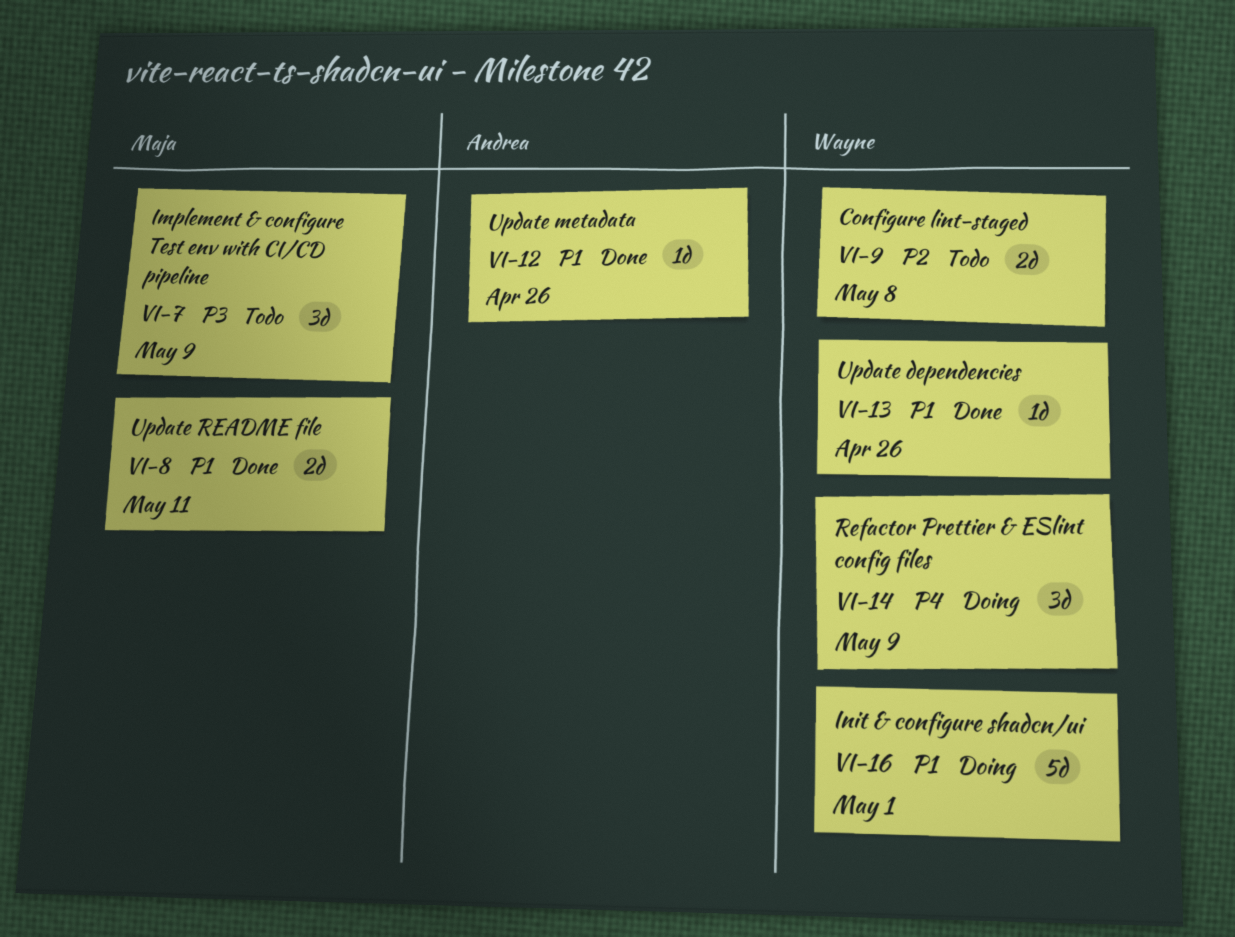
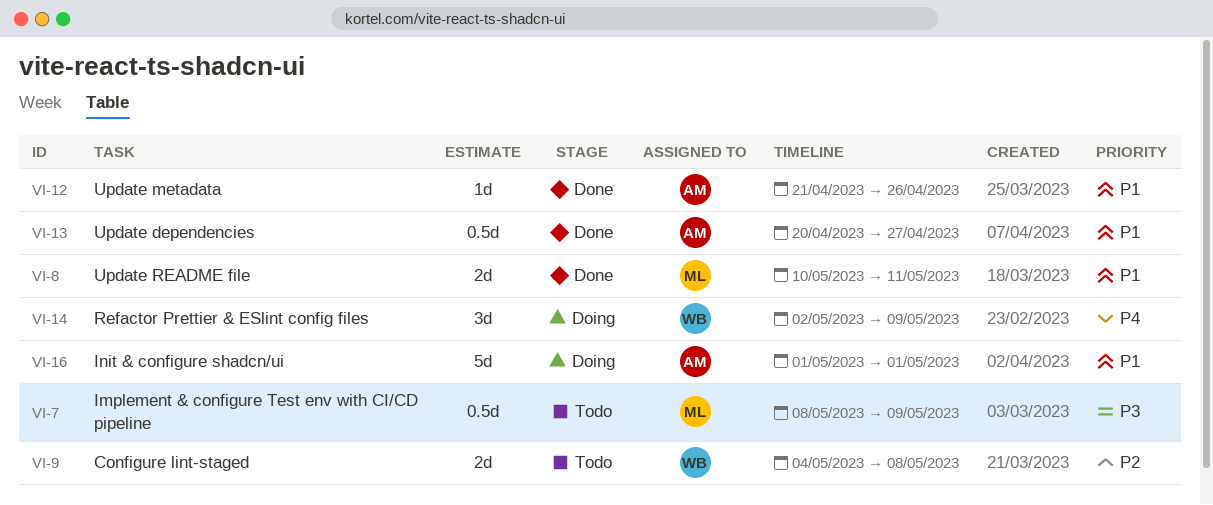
VI-7, estimate: 3d -> 0.5d
VI-13, owner: Wayne -> Andrea
VI-13, estimate: 1d -> 0.5d
VI-13, due: Apr 26 -> Apr 27
VI-16, owner: Wayne -> Andrea

